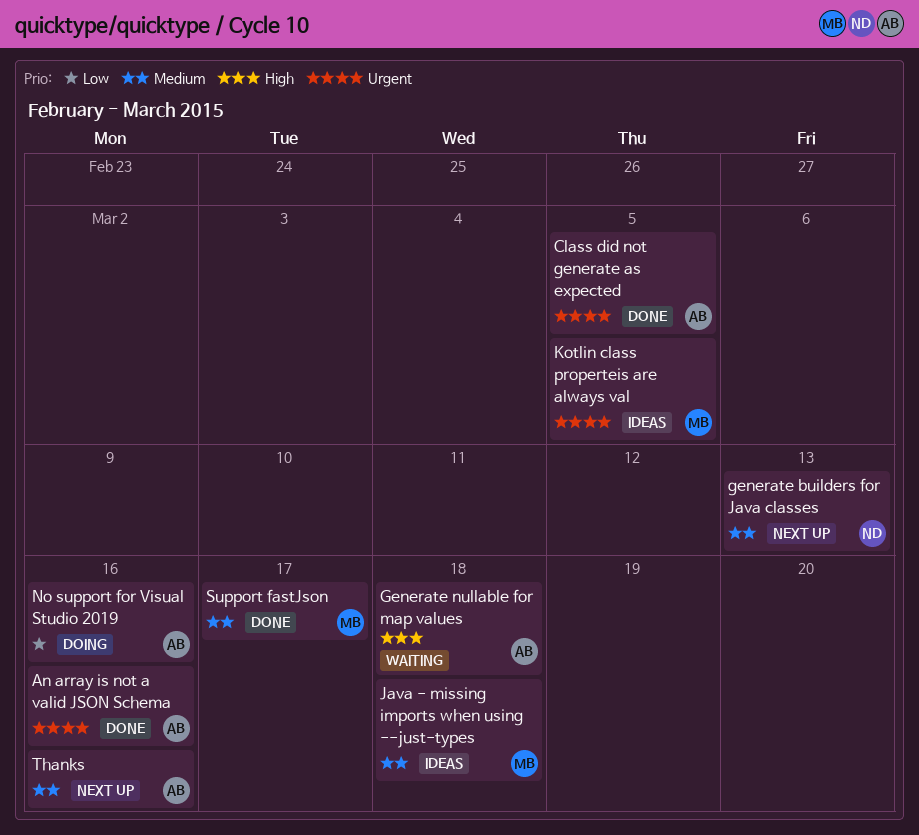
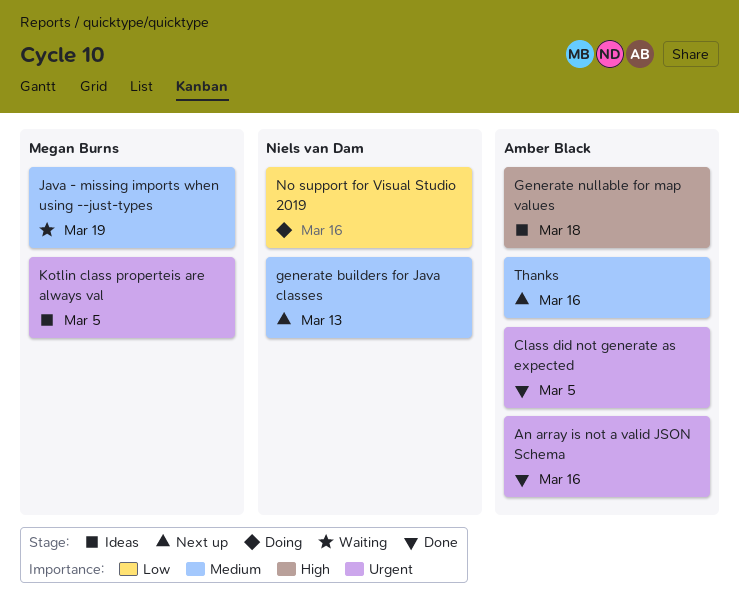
Generate nullable for map values, status: Waiting -> Ideas
Java - missing imports when using --just-types, status: Ideas -> Waiting
Java - missing imports when using --just-types, due: Mar 18 -> Mar 19
No support for Visual Studio 2019, owner: Amber Black -> Niels van Dam
Support fastJson: present -> none

